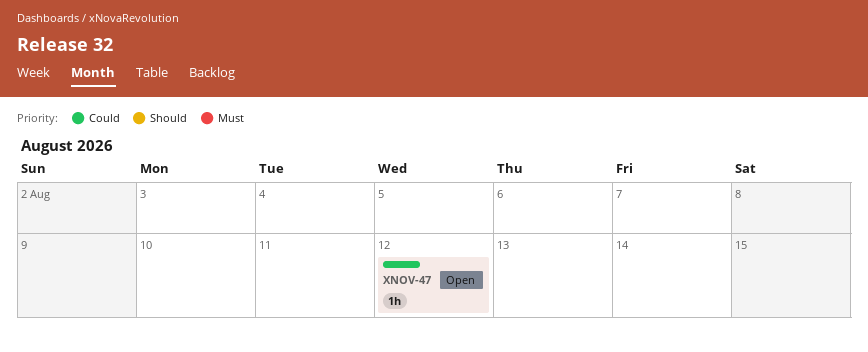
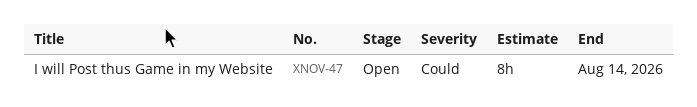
XNOV-47, estimate: 1h -> 8h
XNOV-47, due: Aug 12 -> Aug 14

